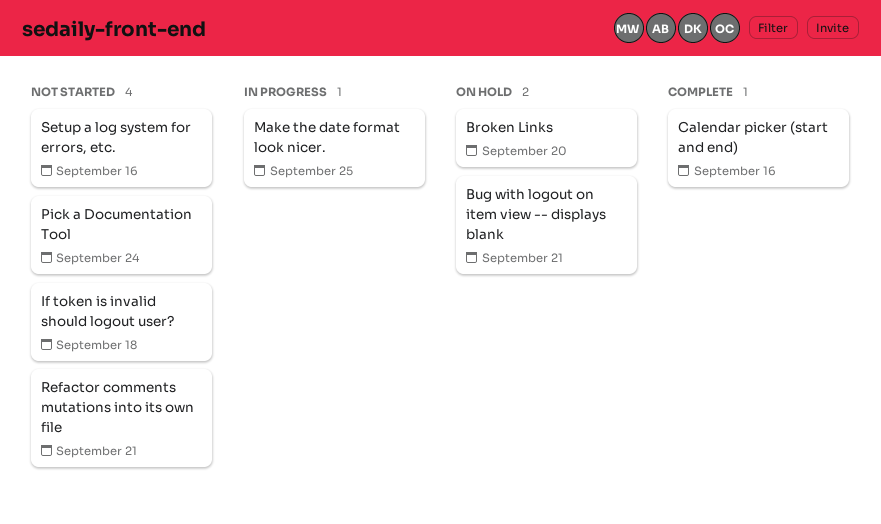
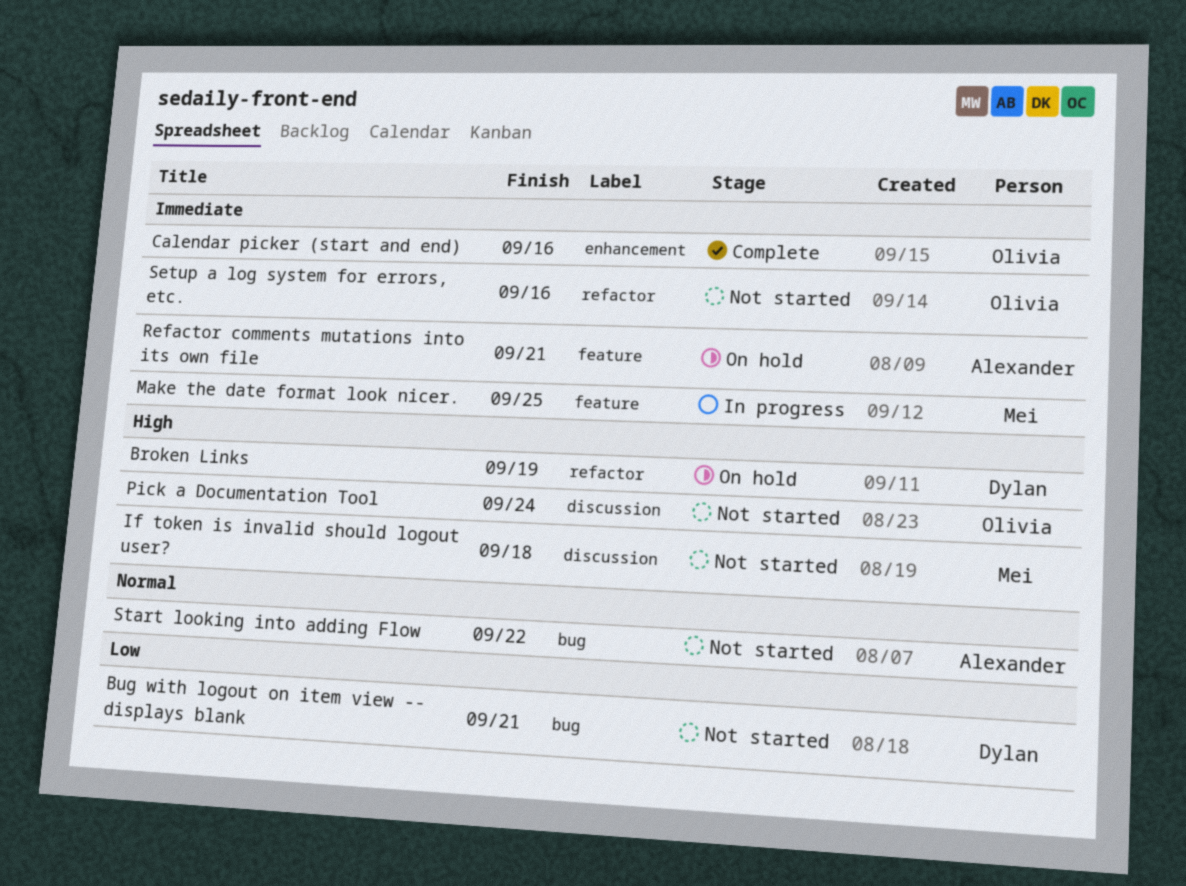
Broken Links, due: Sep 20 -> Sep 19
Bug with logout on item view -- displays blank, status: On hold -> Not started
Refactor comments mutations into its own file, status: Not started -> On hold
Start looking into adding Flow: none -> present

